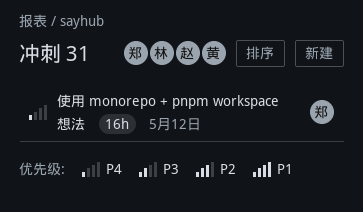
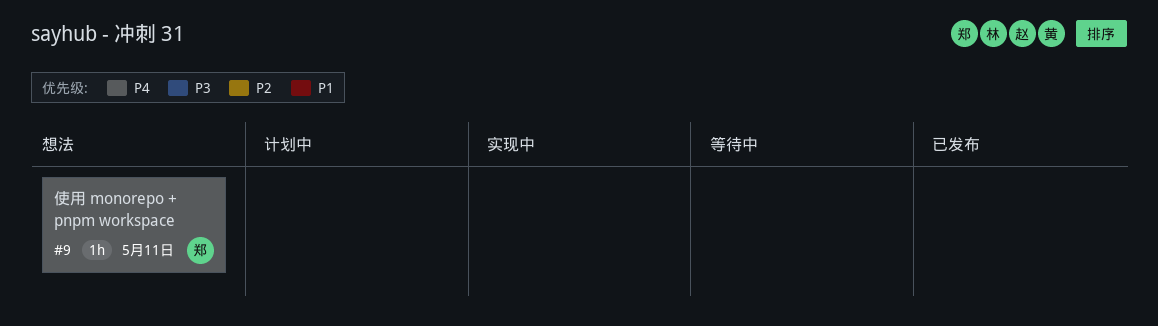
使用 monorepo + pnpm workspace, estimate: 16h -> 1h
使用 monorepo + pnpm workspace, due: May 12 -> May 11

